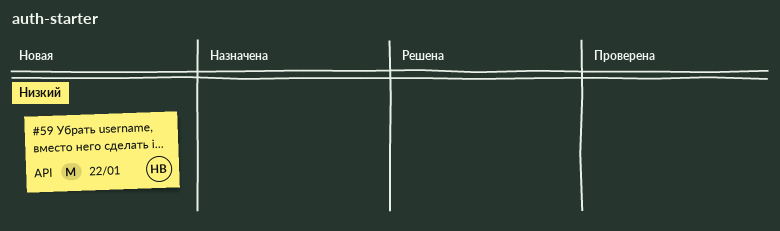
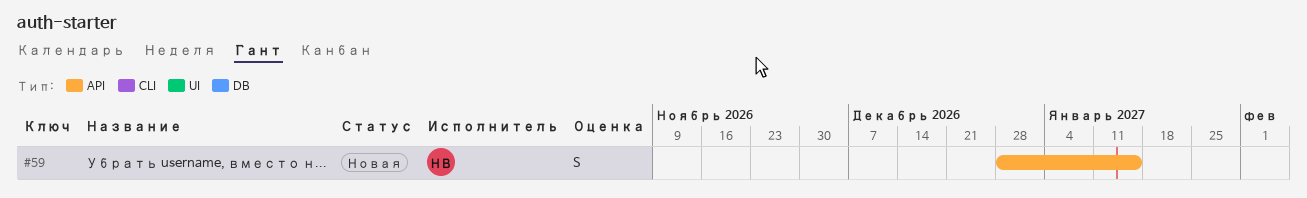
#59, estimate: M -> S
#59, due: Jan 22 -> Jan 15

